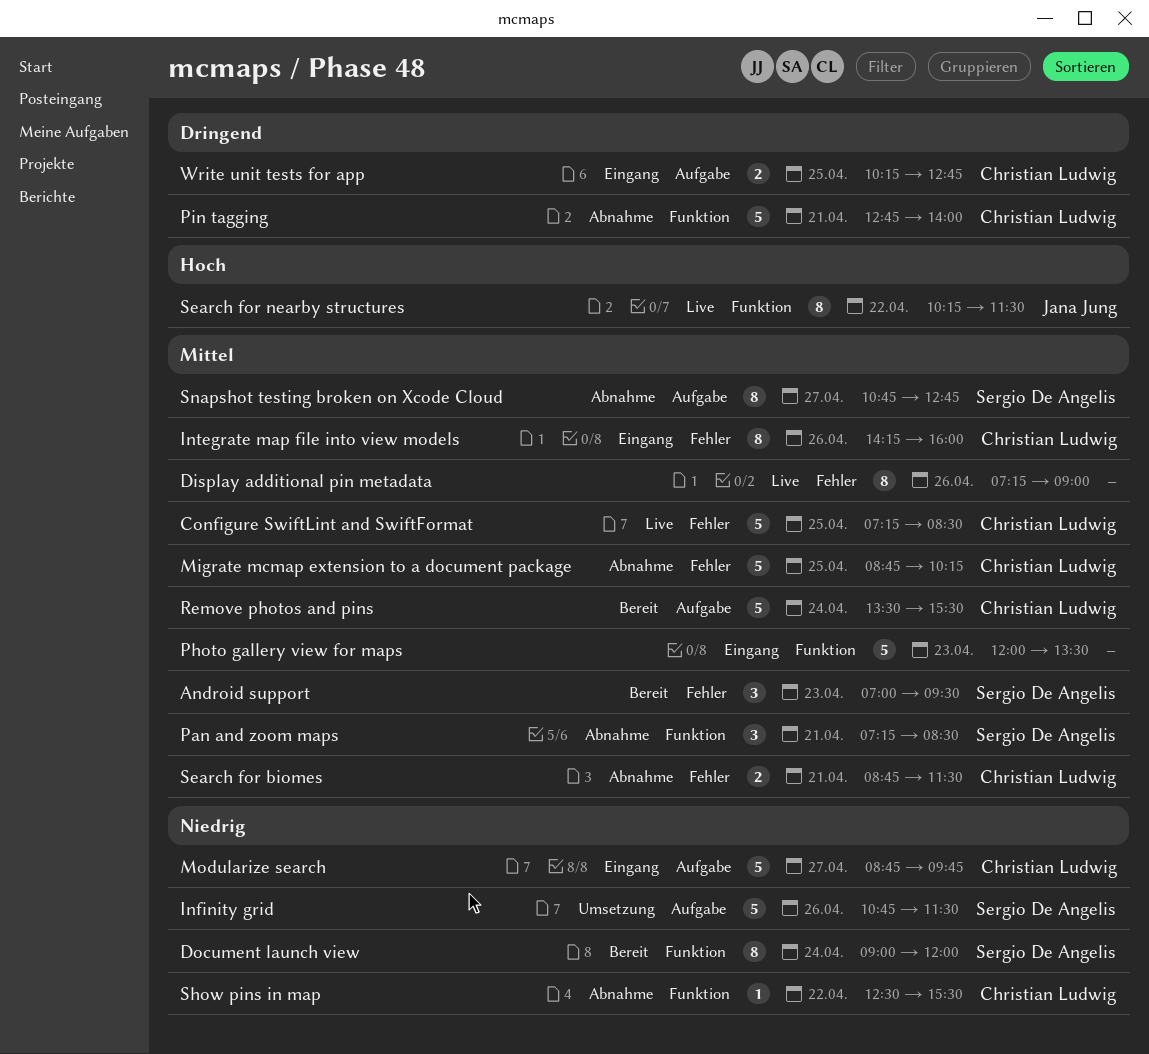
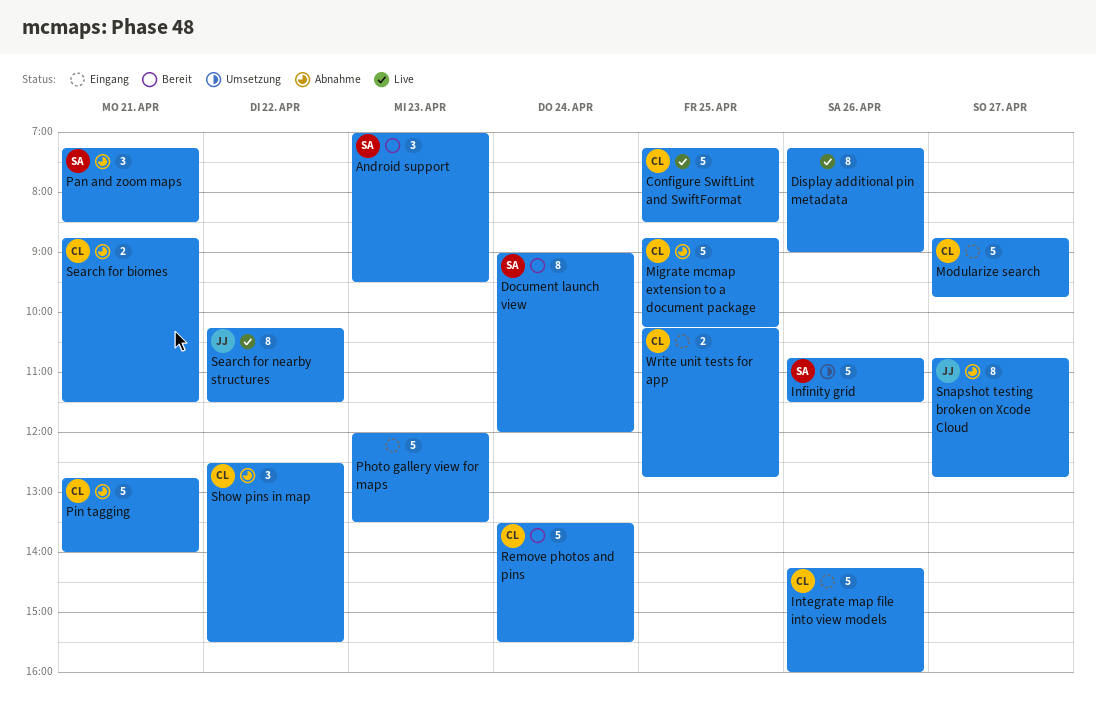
Integrate map file into view models, estimate: 8 -> 5
Show pins in map, estimate: 1 -> 3
Snapshot testing broken on Xcode Cloud, owner: Sergio De Angelis -> Jana Jung

